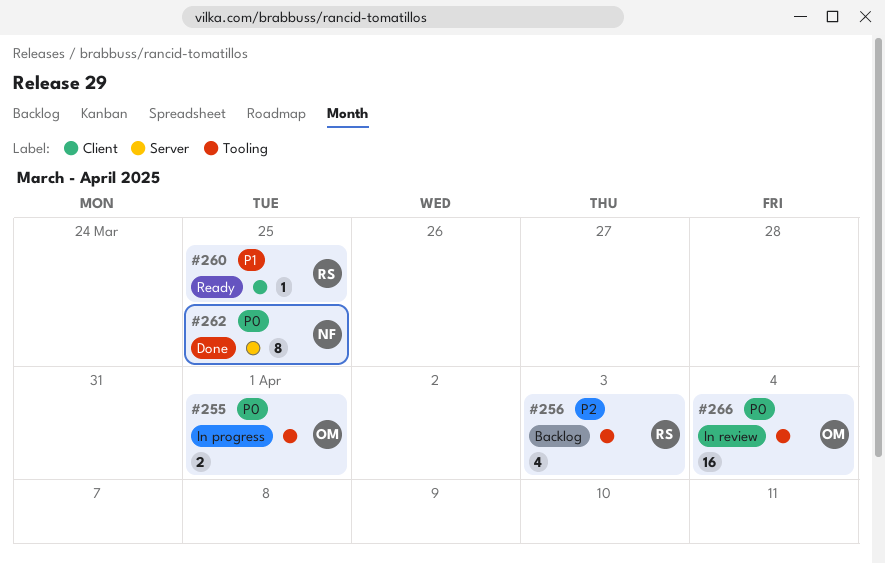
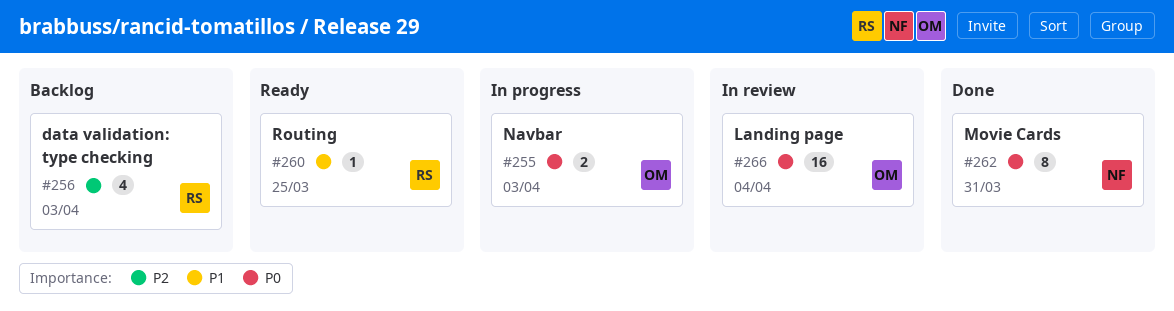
#255, due: Apr 1 -> Apr 3
#262, due: Mar 25 -> Mar 31

